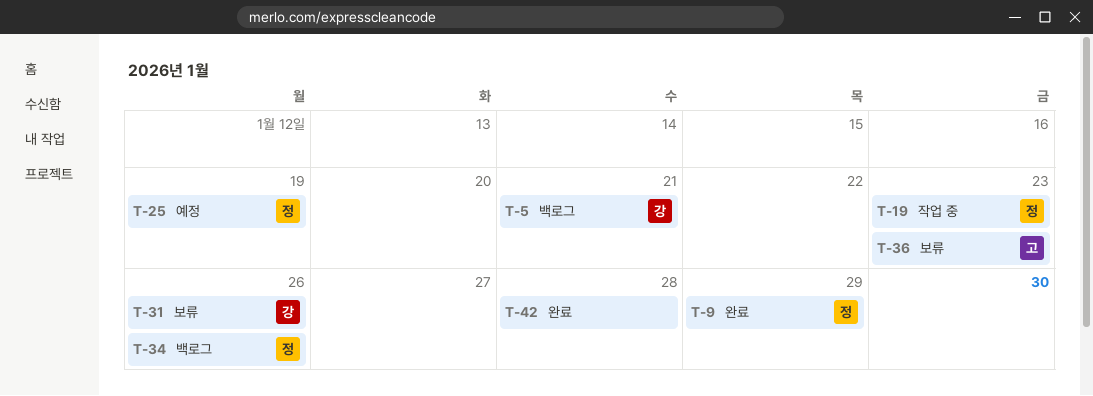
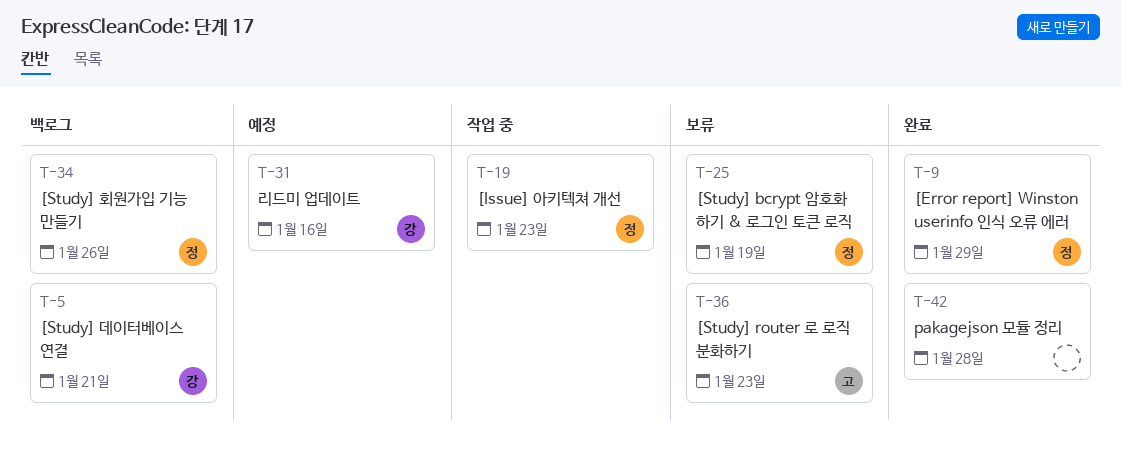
T-25, status: 예정 -> 보류
T-31, status: 보류 -> 예정
T-31, due: Jan 26 -> Jan 16

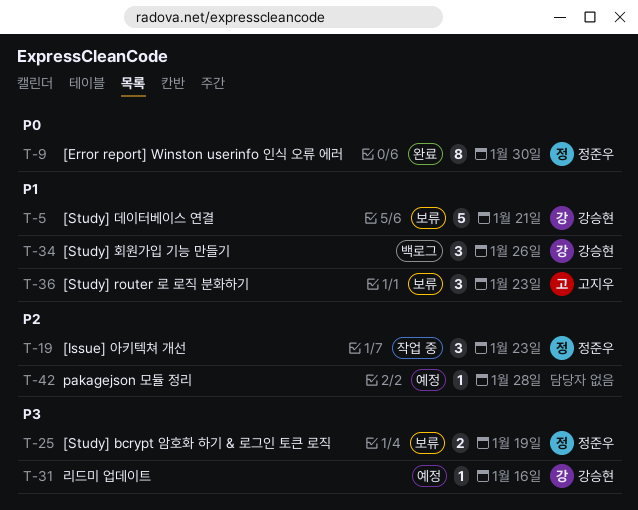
T-5, status: 백로그 -> 보류
T-9, due: Jan 29 -> Jan 30
T-34, owner: 정준우 -> 강승현
T-42, status: 완료 -> 예정

